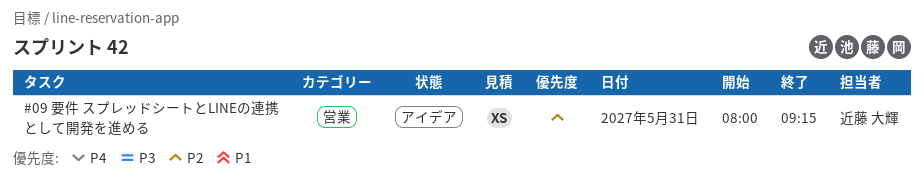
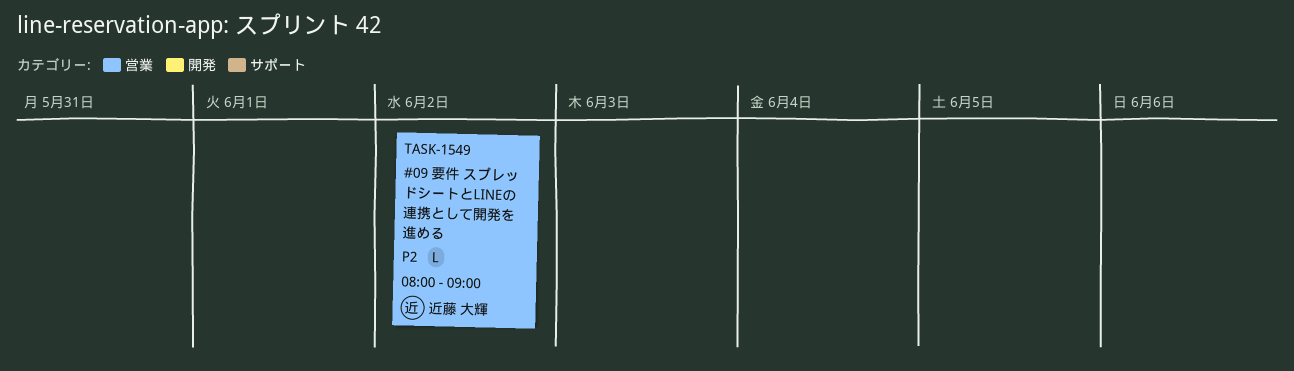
#09 要件 スプレッドシートとLINEの連携として開発を進める, estimate: XS -> L
#09 要件 スプレッドシートとLINEの連携として開発を進める, day: May 31 -> Jun 2
#09 要件 スプレッドシートとLINEの連携として開発を進める, ends: 09:15 -> 09:00

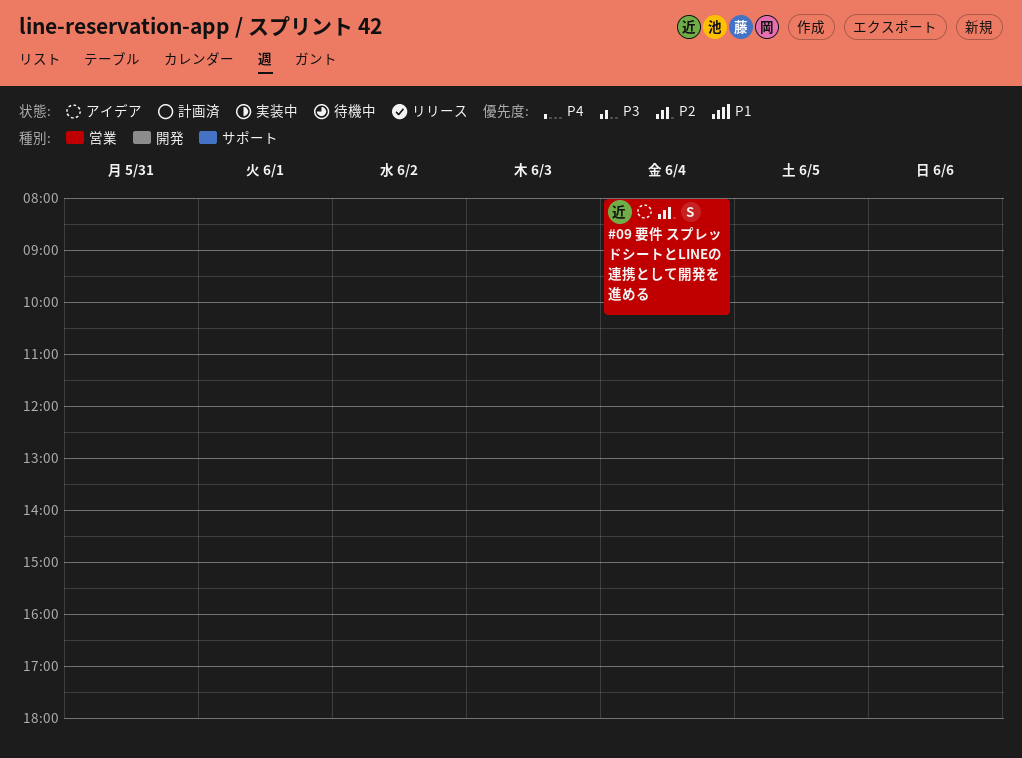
#09 要件 スプレッドシートとLINEの連携として開発を進める, estimate: L -> S
#09 要件 スプレッドシートとLINEの連携として開発を進める, day: Jun 2 -> Jun 4
#09 要件 スプレッドシートとLINEの連携として開発を進める, ends: 09:00 -> 10:15

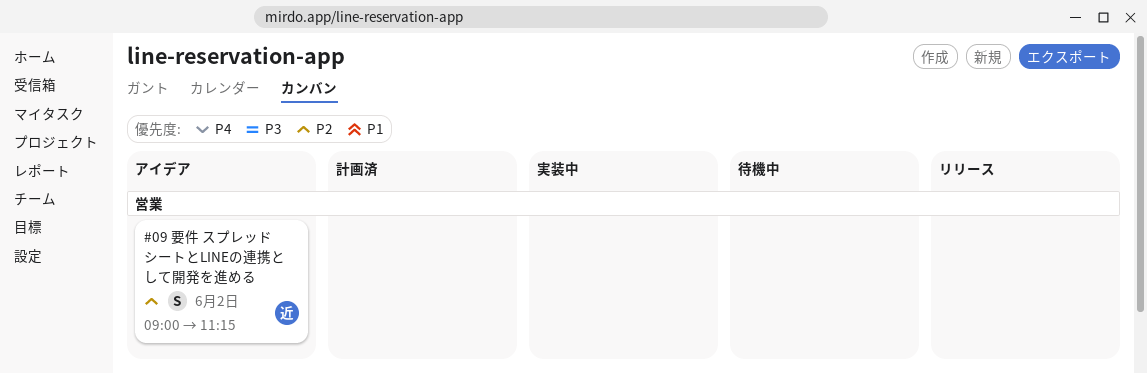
#09 要件 スプレッドシートとLINEの連携として開発を進める, day: Jun 4 -> Jun 2
#09 要件 スプレッドシートとLINEの連携として開発を進める, begins: 08:00 -> 09:00
#09 要件 スプレッドシートとLINEの連携として開発を進める, ends: 10:15 -> 11:15

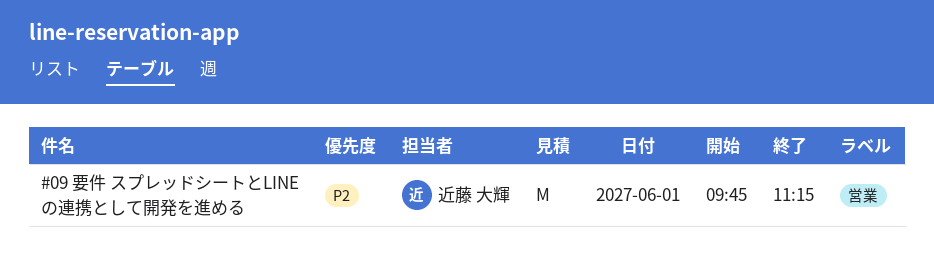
#09 要件 スプレッドシートとLINEの連携として開発を進める, estimate: S -> M
#09 要件 スプレッドシートとLINEの連携として開発を進める, day: Jun 2 -> Jun 1
#09 要件 スプレッドシートとLINEの連携として開発を進める, begins: 09:00 -> 09:45

